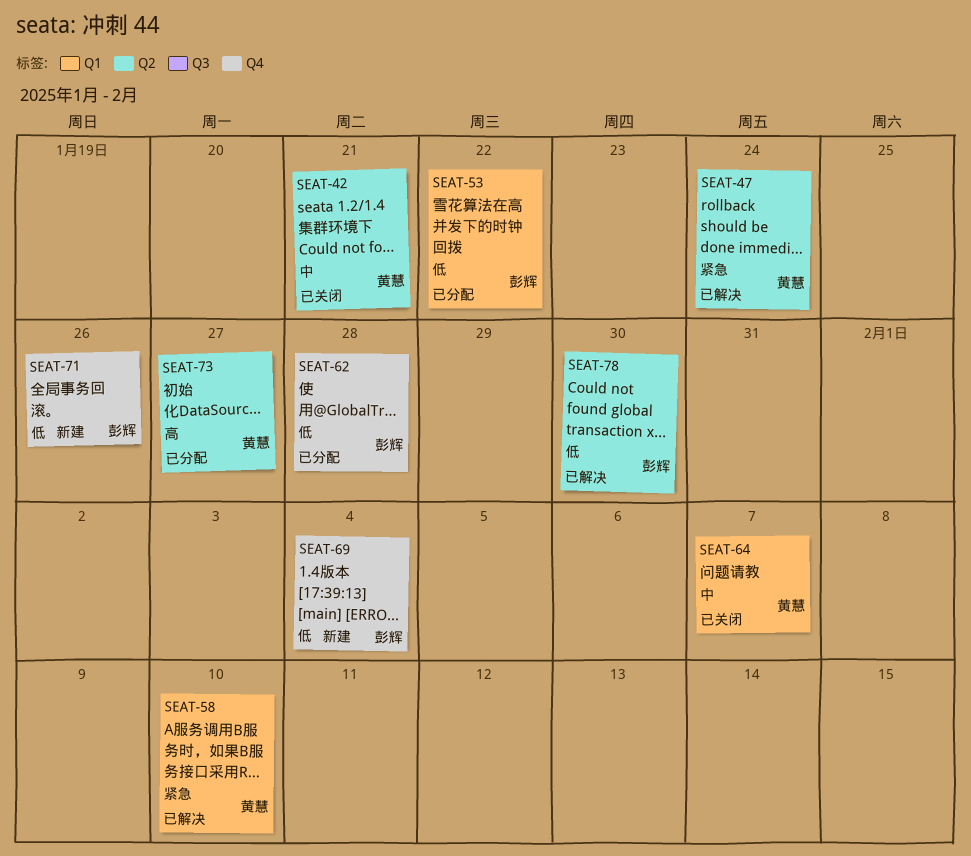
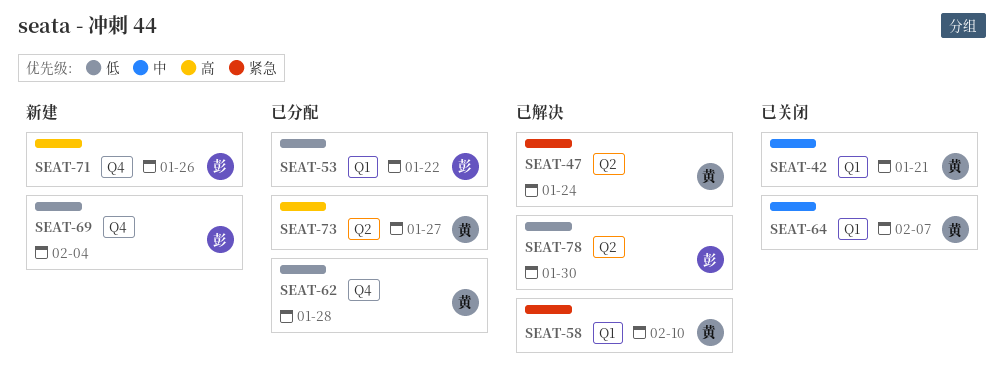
SEAT-42, label: Q2 -> Q1
SEAT-62, owner: 彭辉 -> 黄慧
SEAT-71, priority: 低 -> 高

